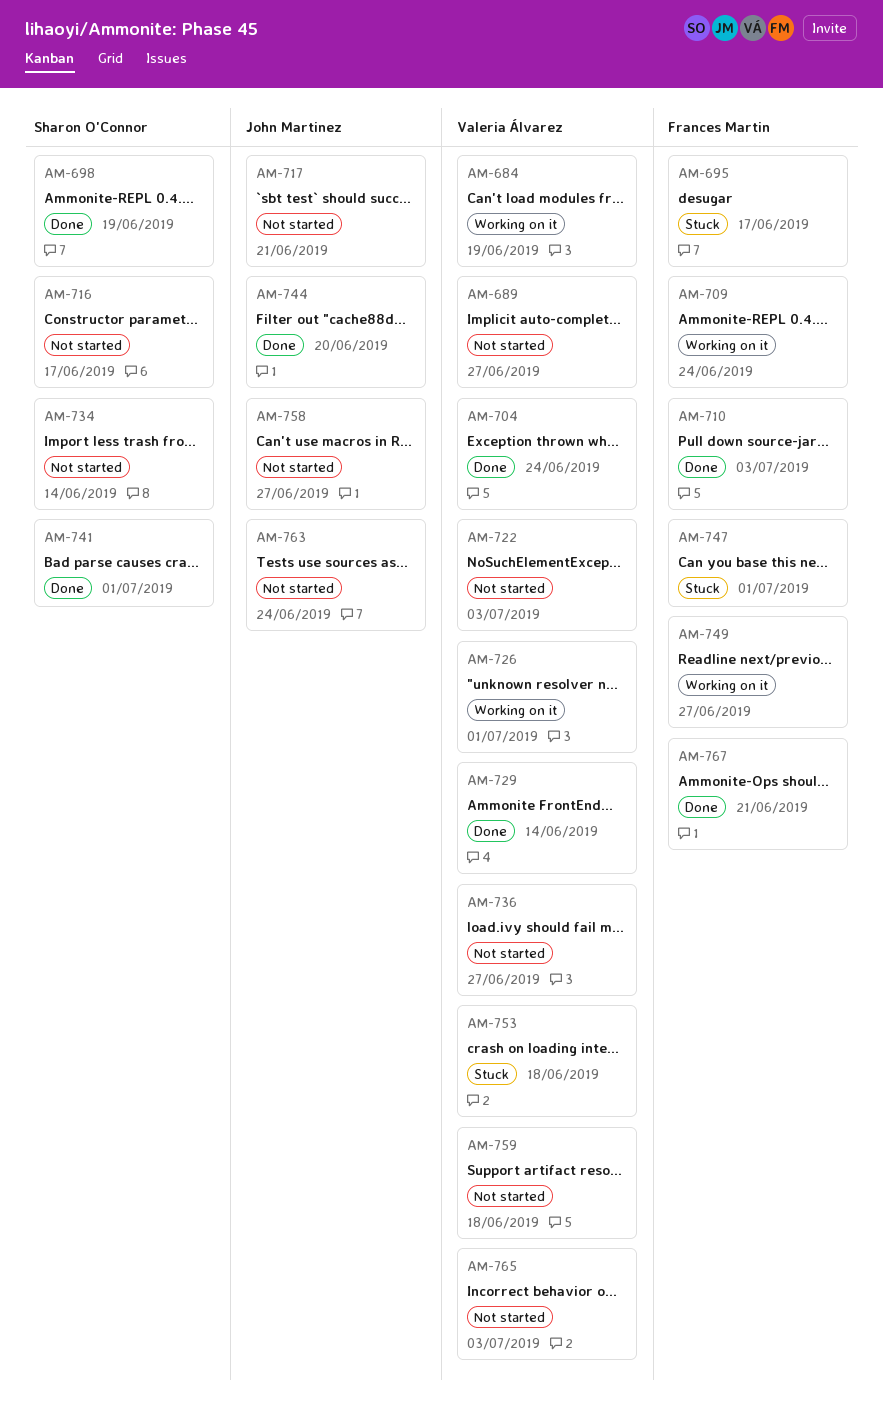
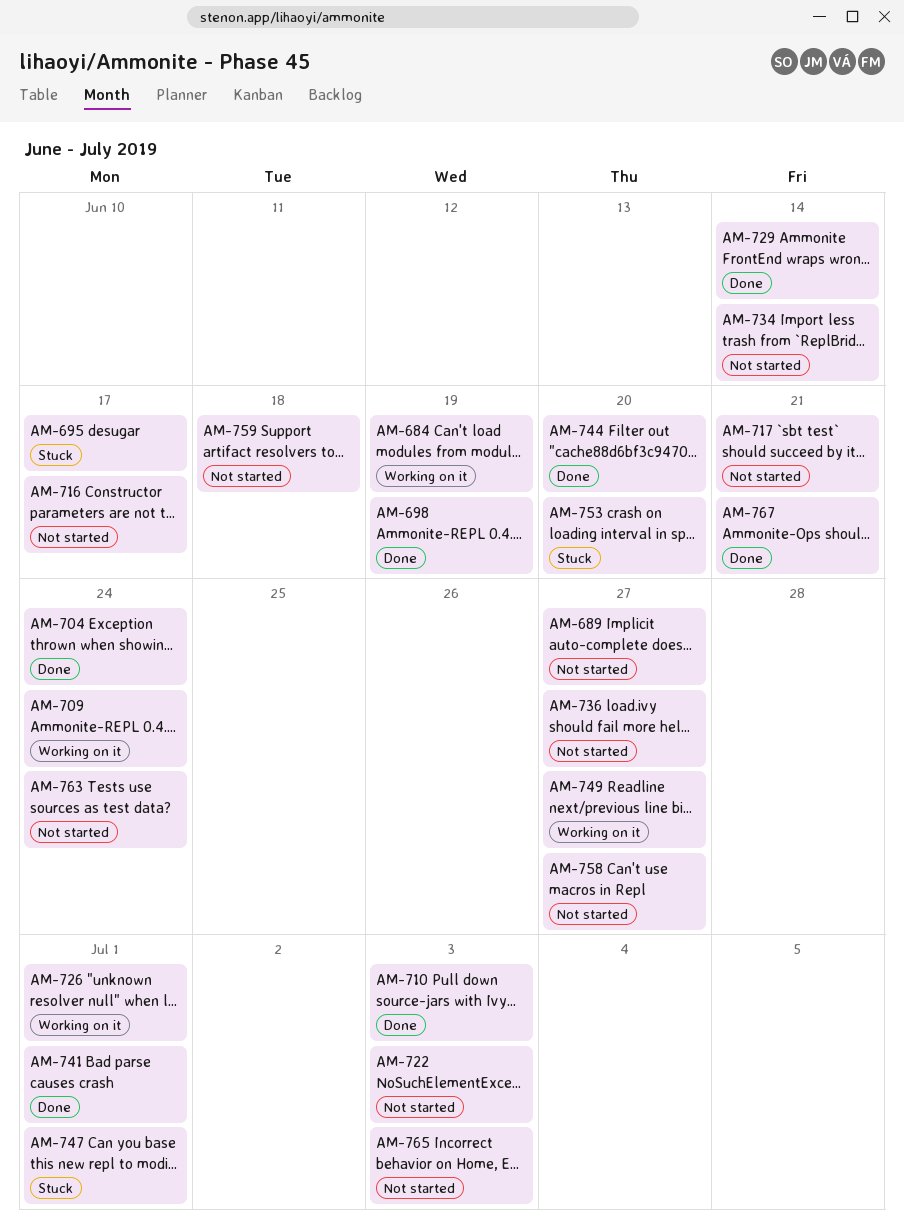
AM-753, due: Jun 18 -> Jun 20

